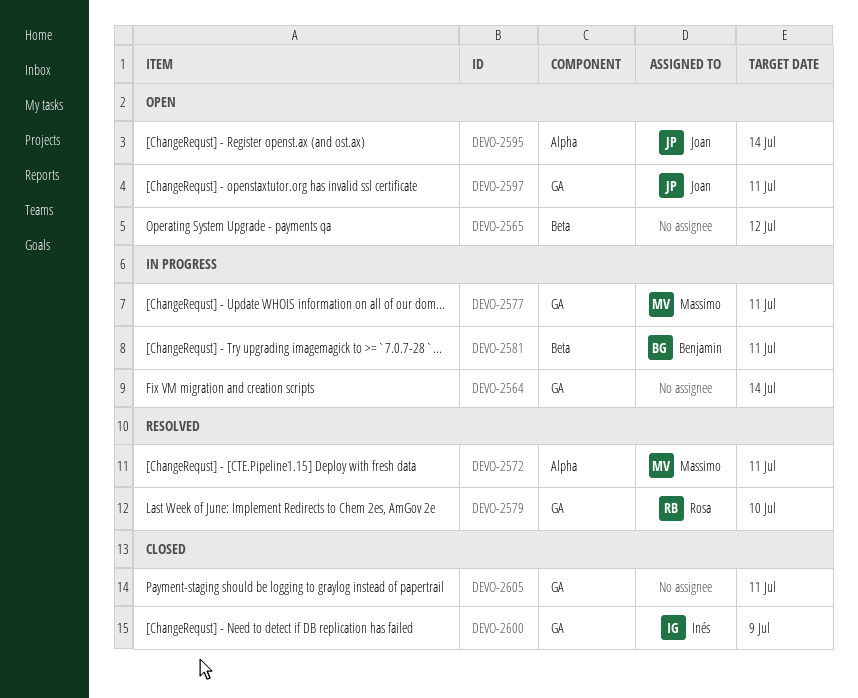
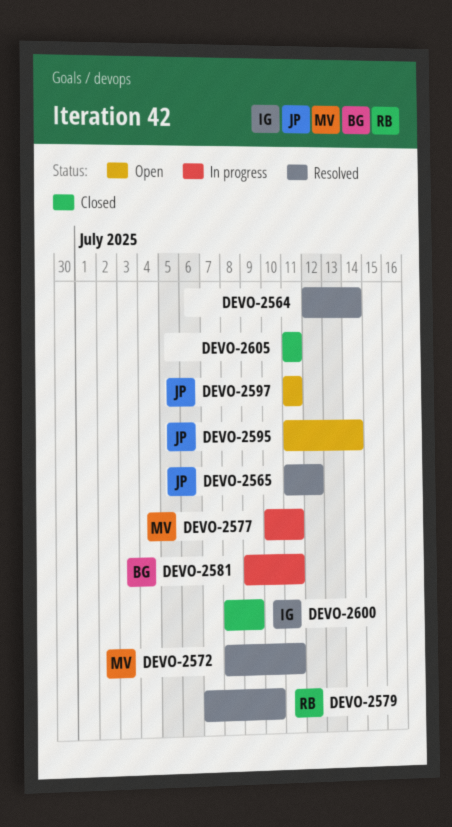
DEVO-2564, status: In progress -> Resolved
DEVO-2565, status: Open -> Resolved
DEVO-2565, owner: none -> Joan

